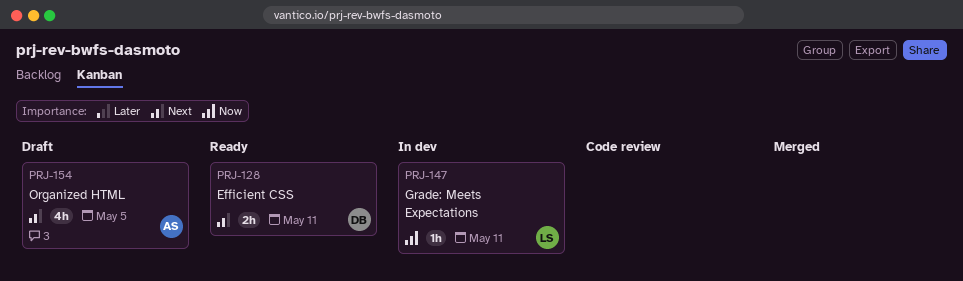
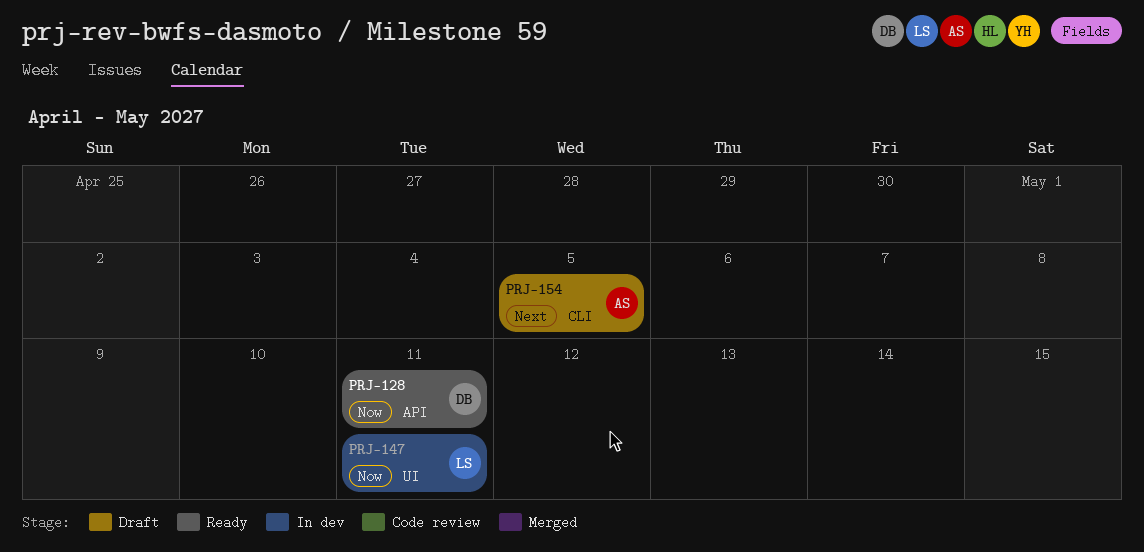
PRJ-128, priority: Next -> Now

